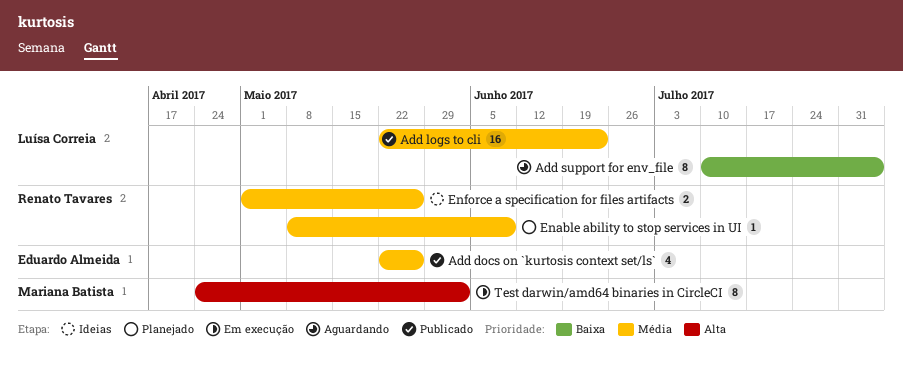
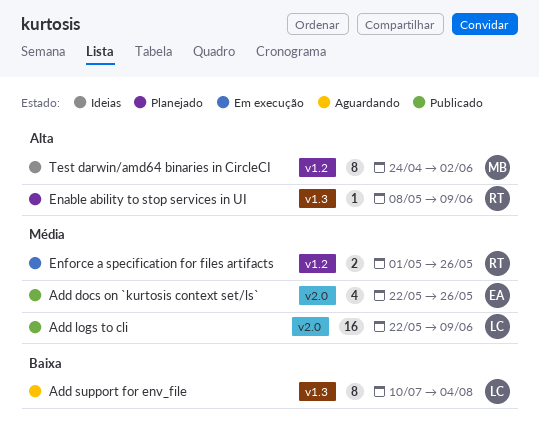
Add logs to cli, due: Jun 23 -> Jun 9
Enable ability to stop services in UI, priority: Média -> Alta
Enforce a specification for files artifacts, status: Ideias -> Em execução
Test darwin/amd64 binaries in CircleCI, status: Em execução -> Ideias

